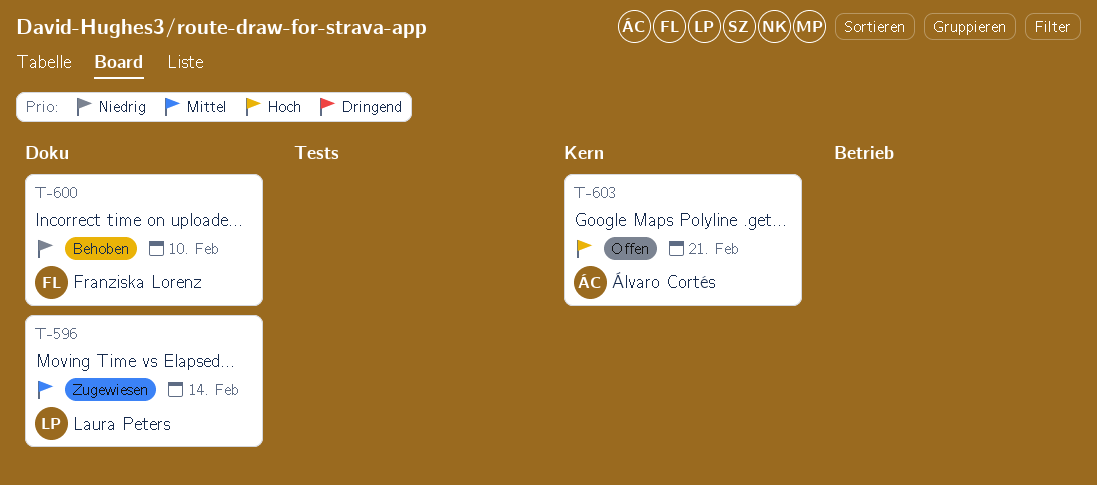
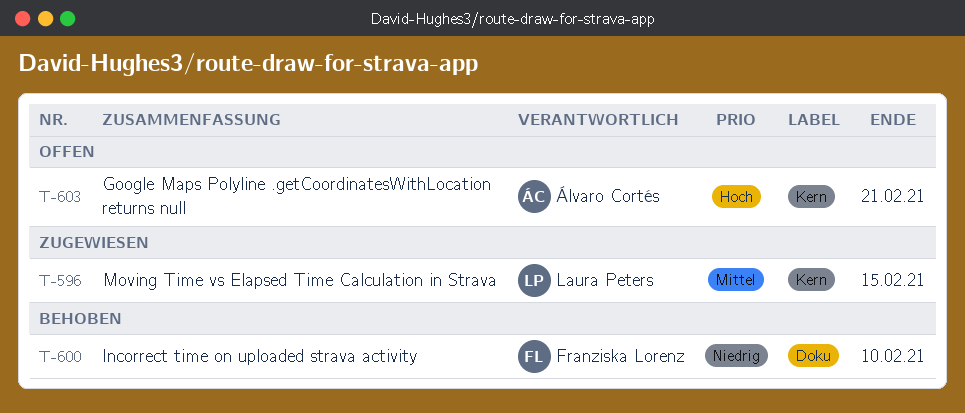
T-596, label: Doku -> Kern
T-596, due: Feb 14 -> Feb 15

